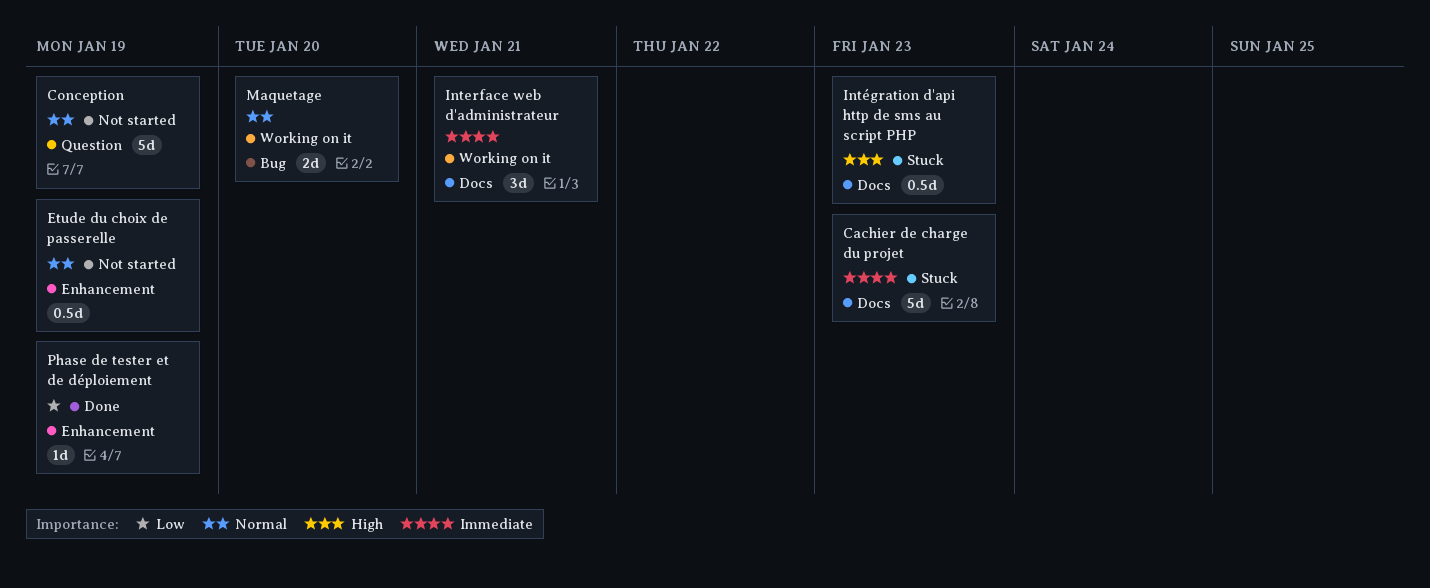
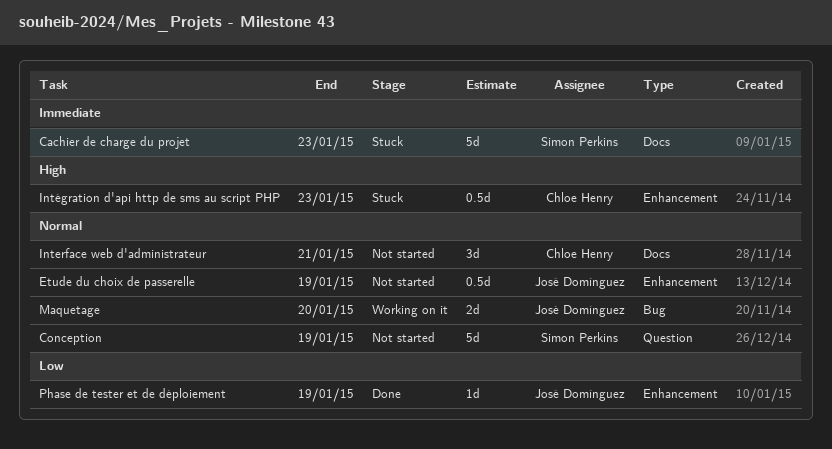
Interface web d'administrateur, status: Working on it -> Not started
Interface web d'administrateur, priority: Immediate -> Normal
Intégration d'api http de sms au script PHP, label: Docs -> Enhancement

